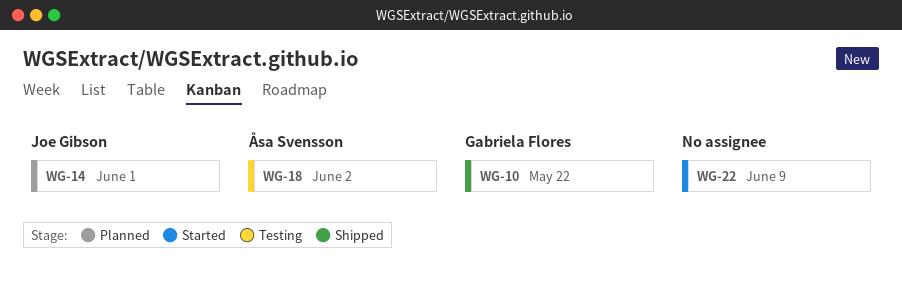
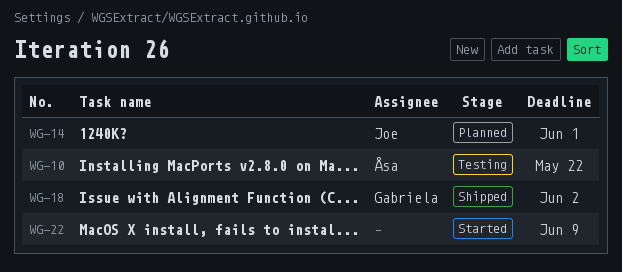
WG-10, status: Shipped -> Testing
WG-10, owner: Gabriela Flores -> Åsa Svensson
WG-18, status: Testing -> Shipped
WG-18, owner: Åsa Svensson -> Gabriela Flores

